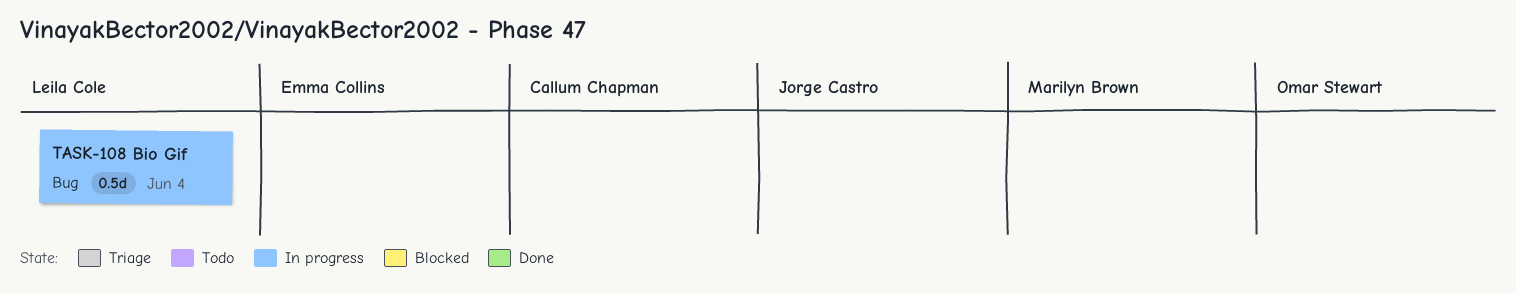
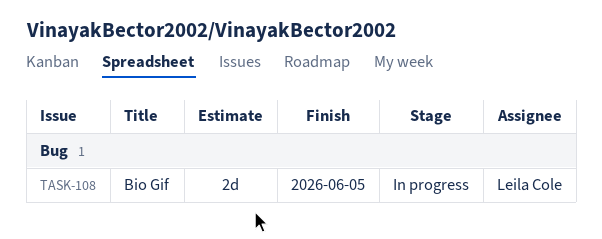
TASK-108, estimate: 0.5d -> 2d
TASK-108, due: Jun 4 -> Jun 5

